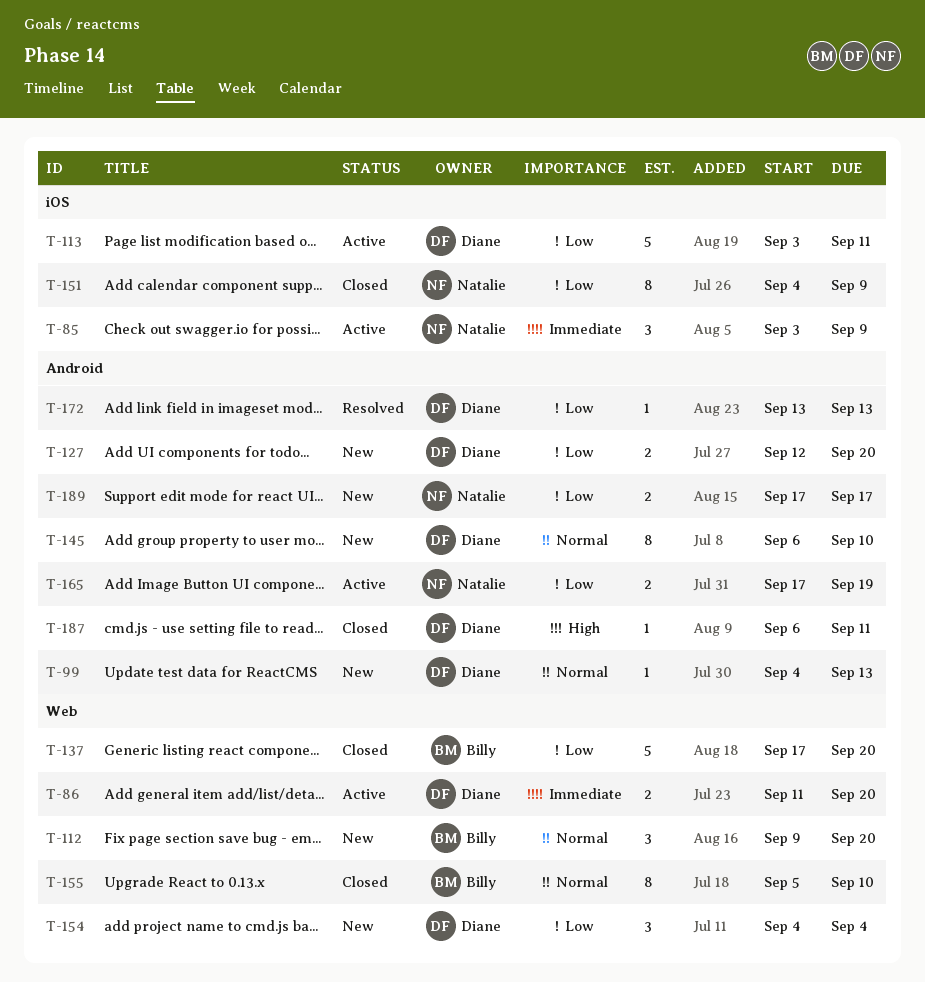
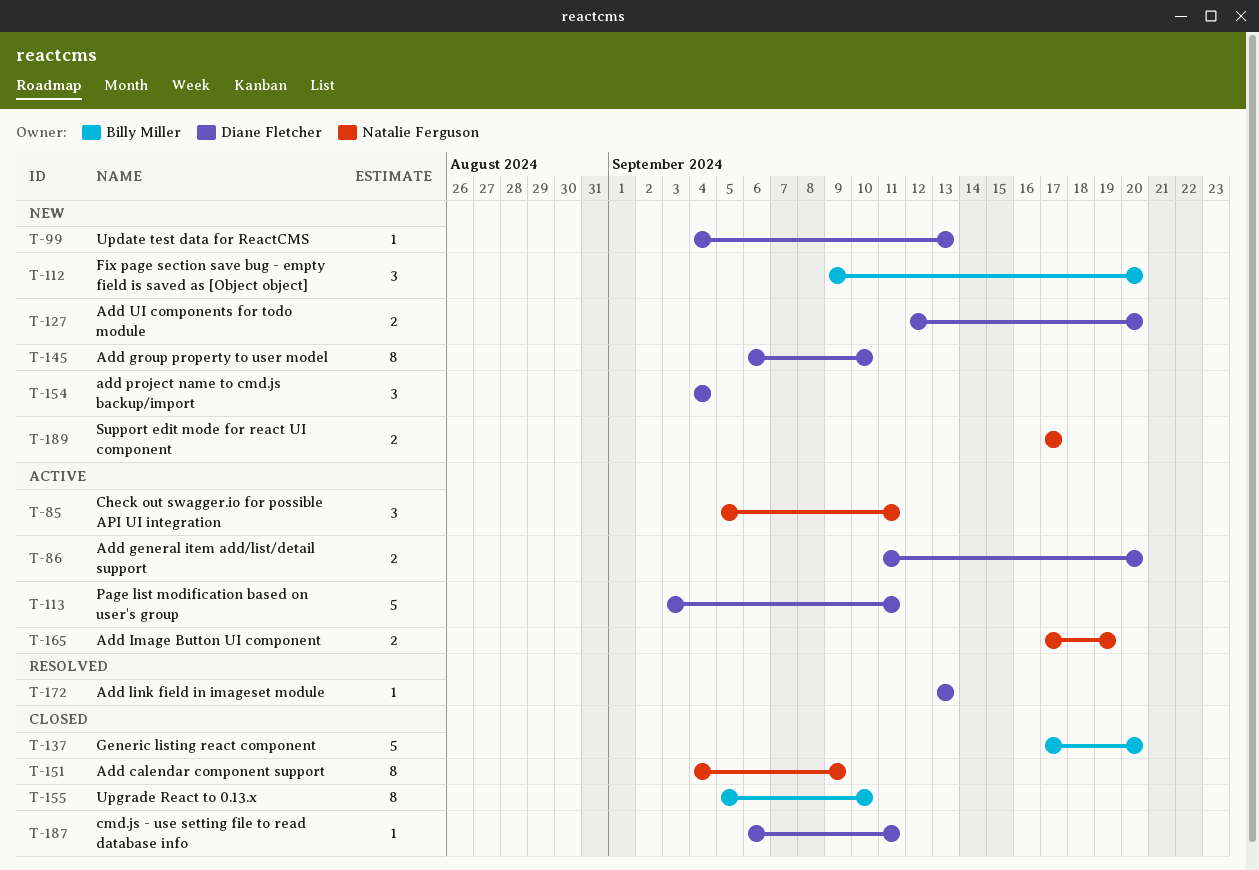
T-85, start: Sep 3 -> Sep 5
T-85, due: Sep 9 -> Sep 11

